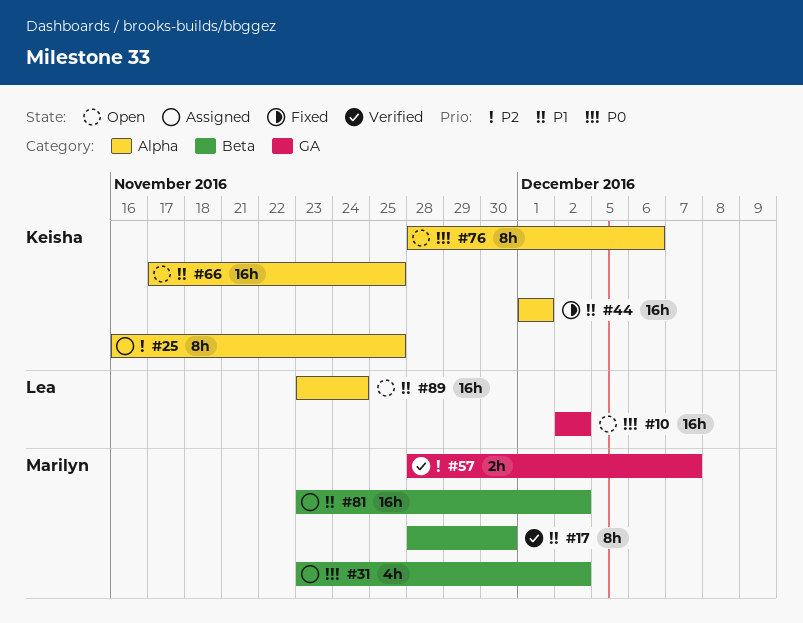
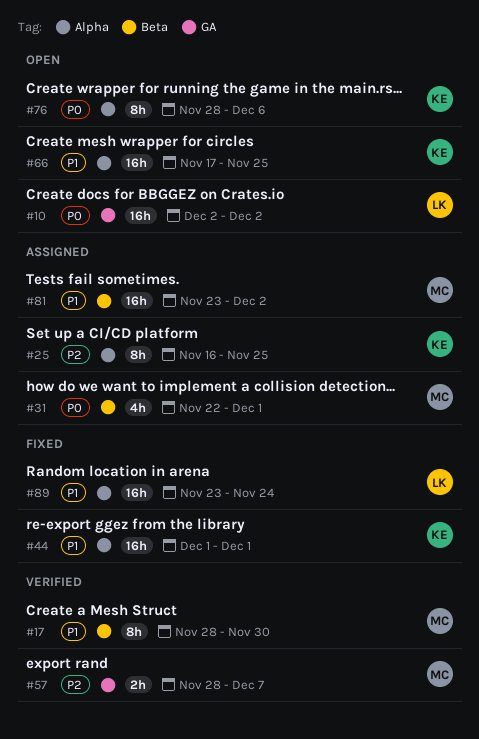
#31, start: Nov 23 -> Nov 22
#31, due: Dec 2 -> Dec 1
#89, status: Open -> Fixed

